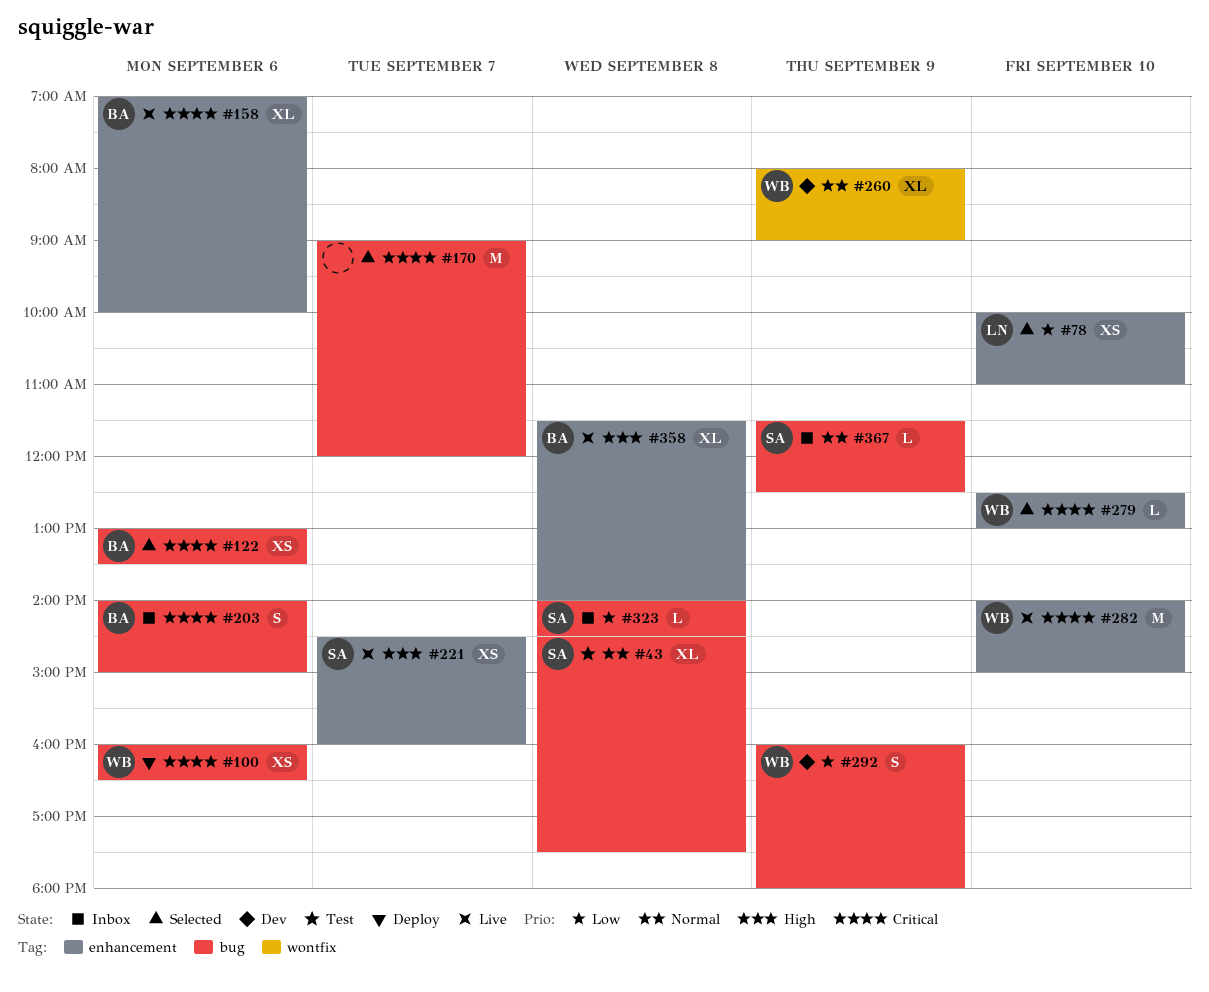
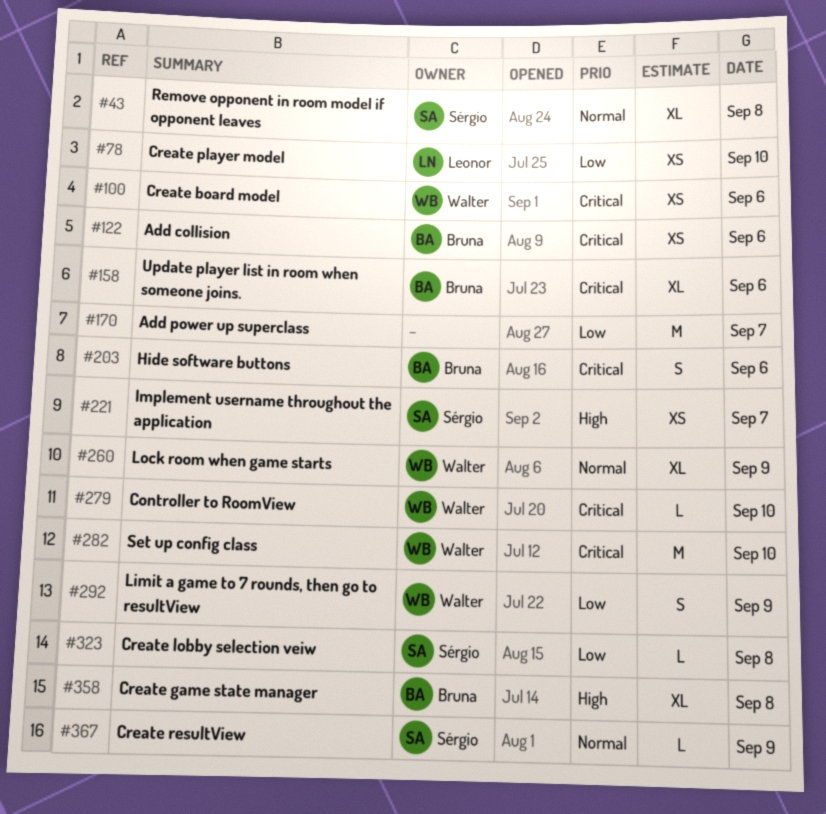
#170, priority: Critical -> Low

